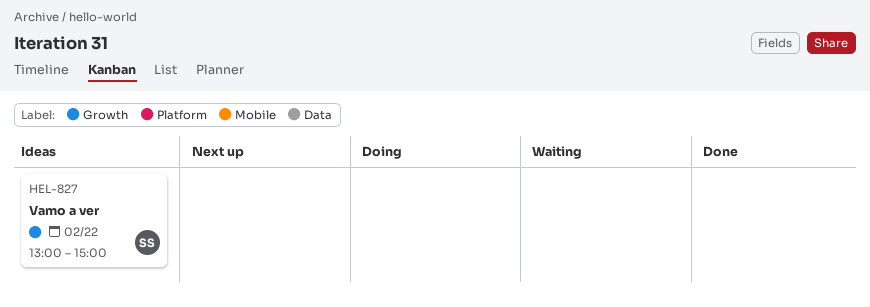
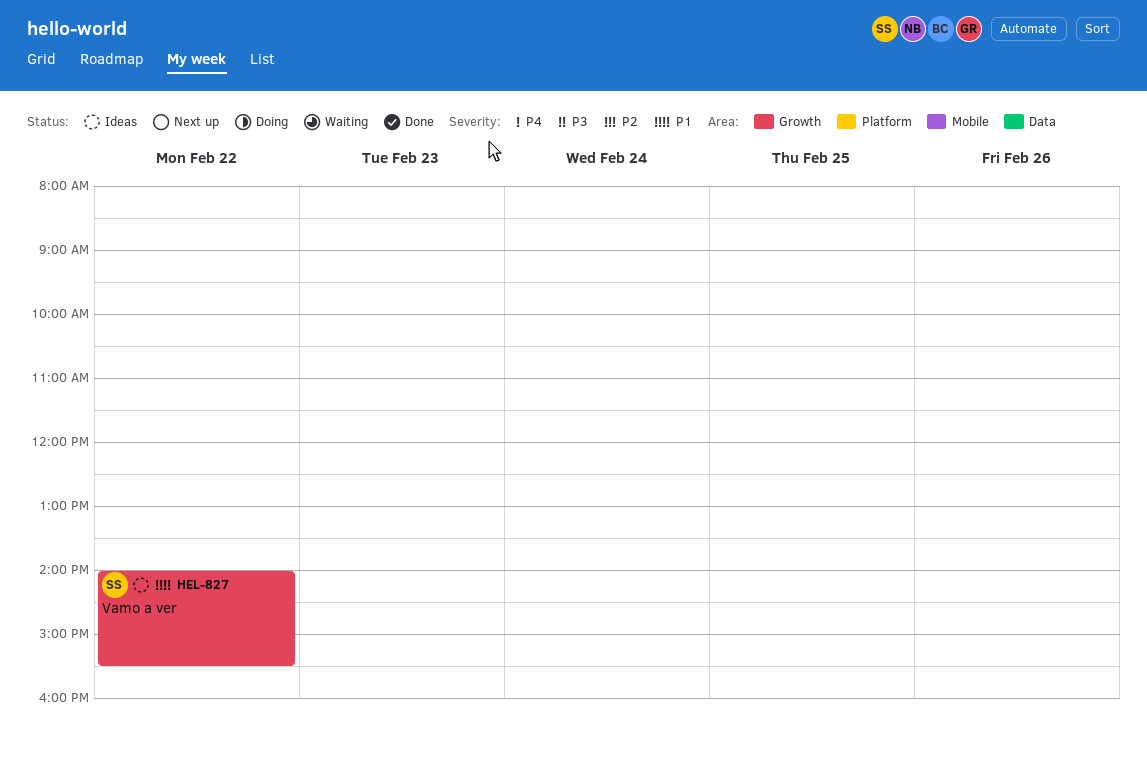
HEL-827, begins: 13:00 -> 14:00
HEL-827, ends: 15:00 -> 15:30

